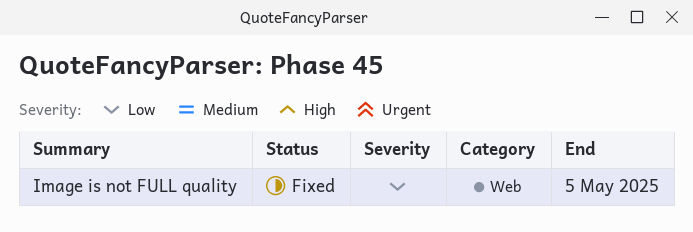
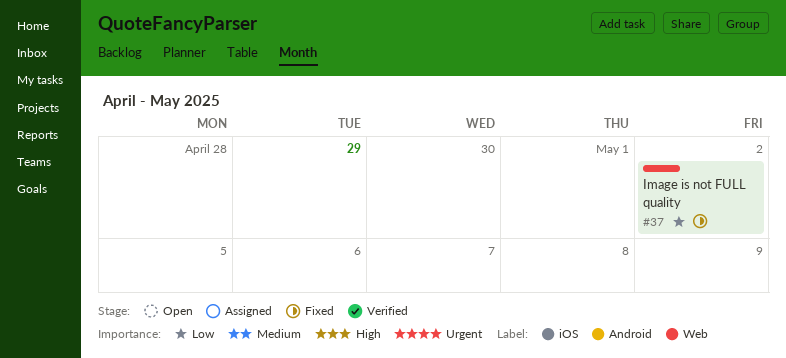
Image is not FULL quality, due: May 5 -> May 2

